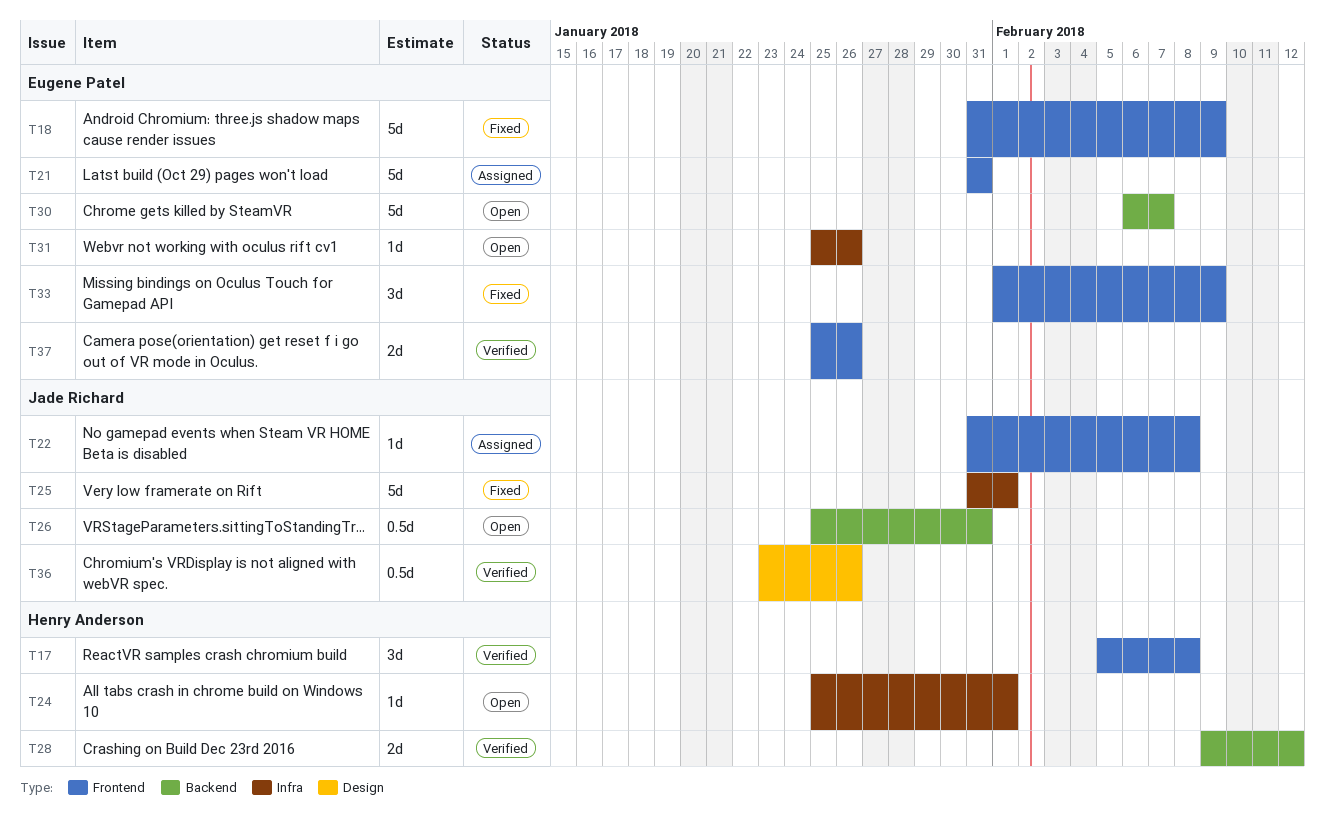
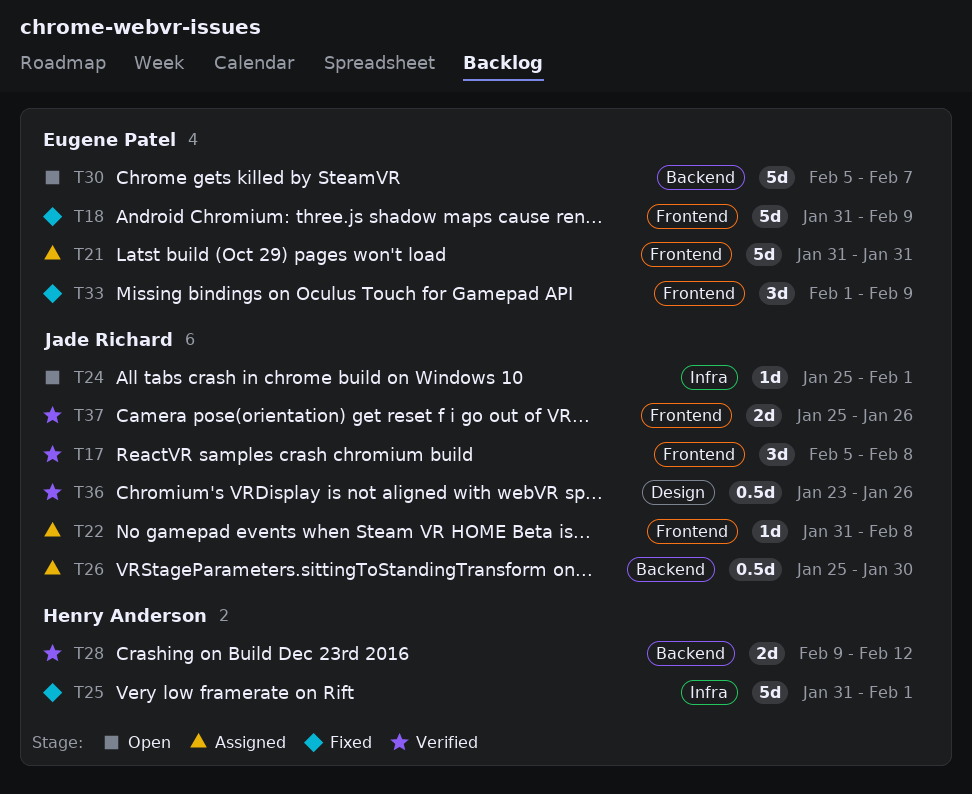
T17, owner: Henry Anderson -> Jade Richard
T24, owner: Henry Anderson -> Jade Richard
T25, owner: Jade Richard -> Henry Anderson
T26, status: Open -> Assigned
T26, due: Jan 31 -> Jan 30
T30, start: Feb 6 -> Feb 5
T31: present -> none
T37, owner: Eugene Patel -> Jade Richard

